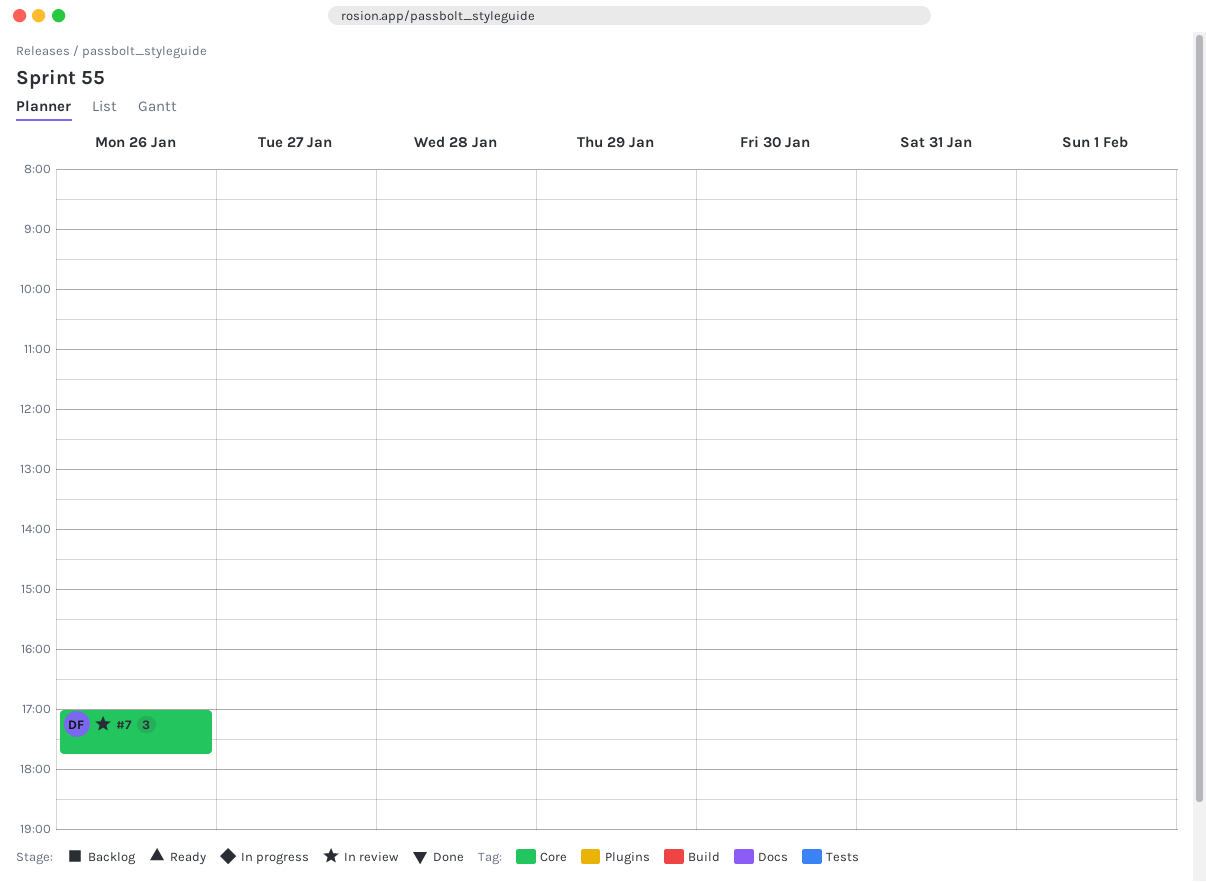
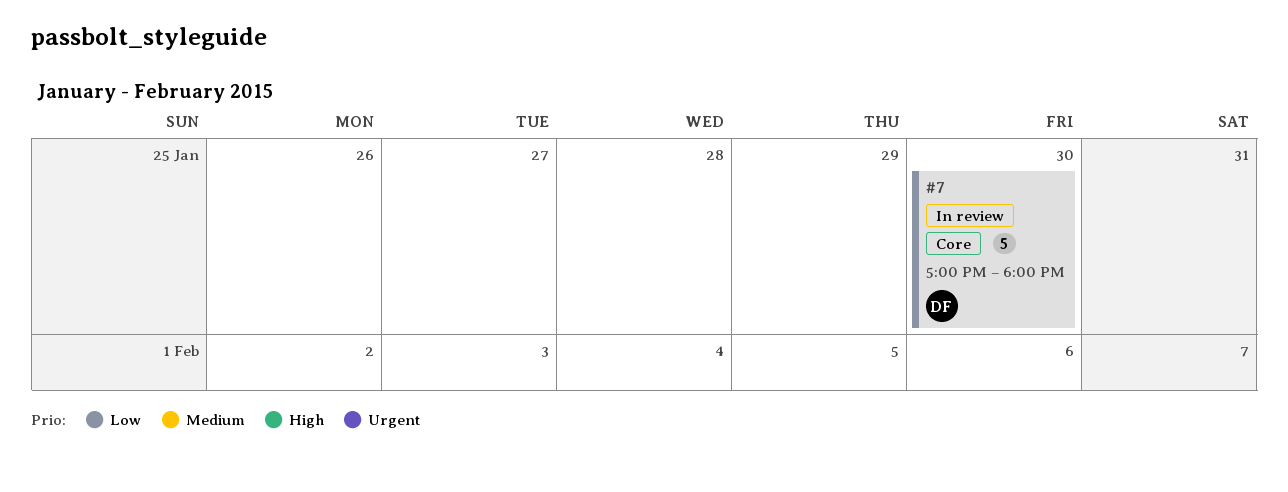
#7, estimate: 3 -> 5
#7, day: Jan 26 -> Jan 30
#7, ends: 17:45 -> 18:00

